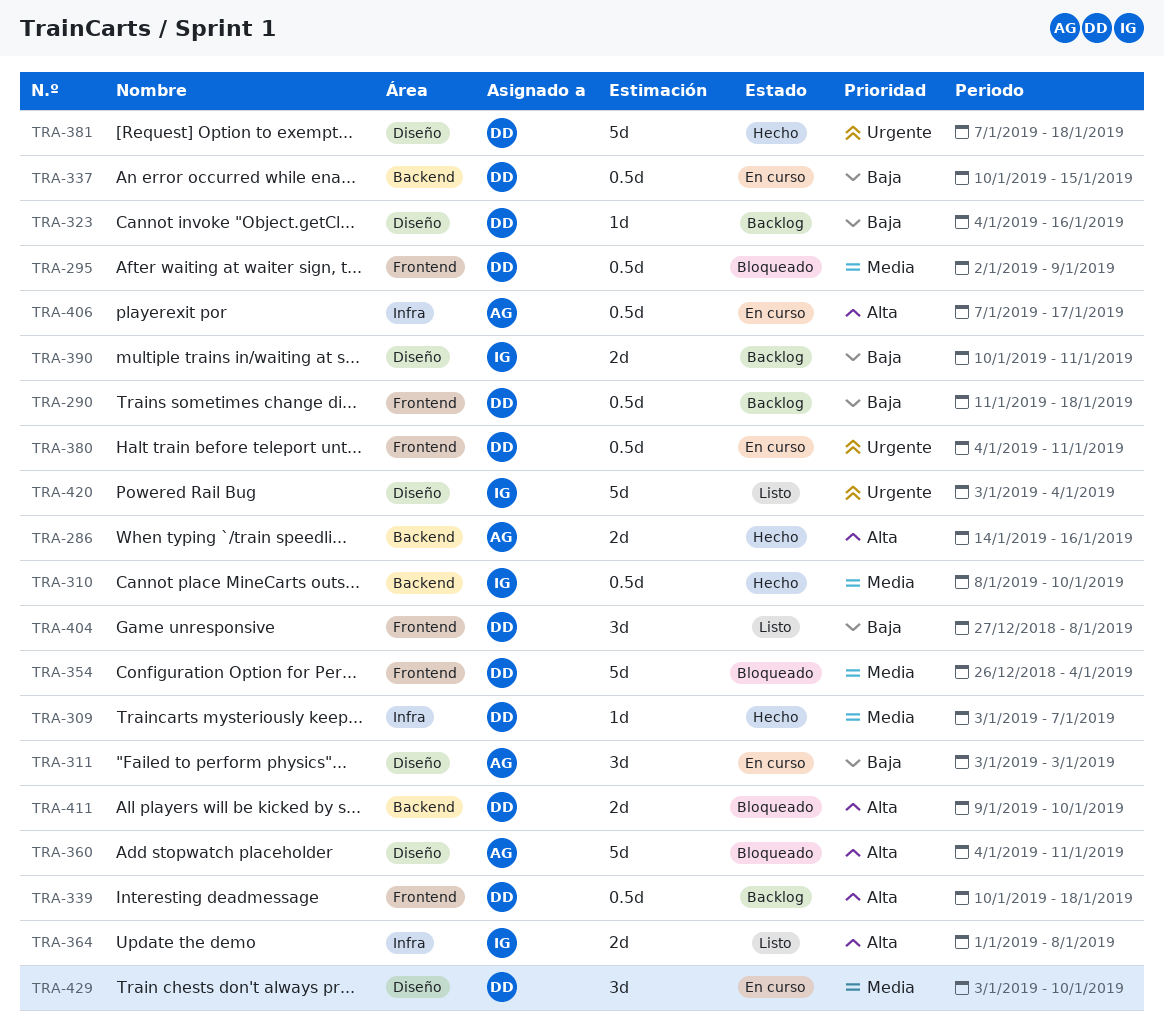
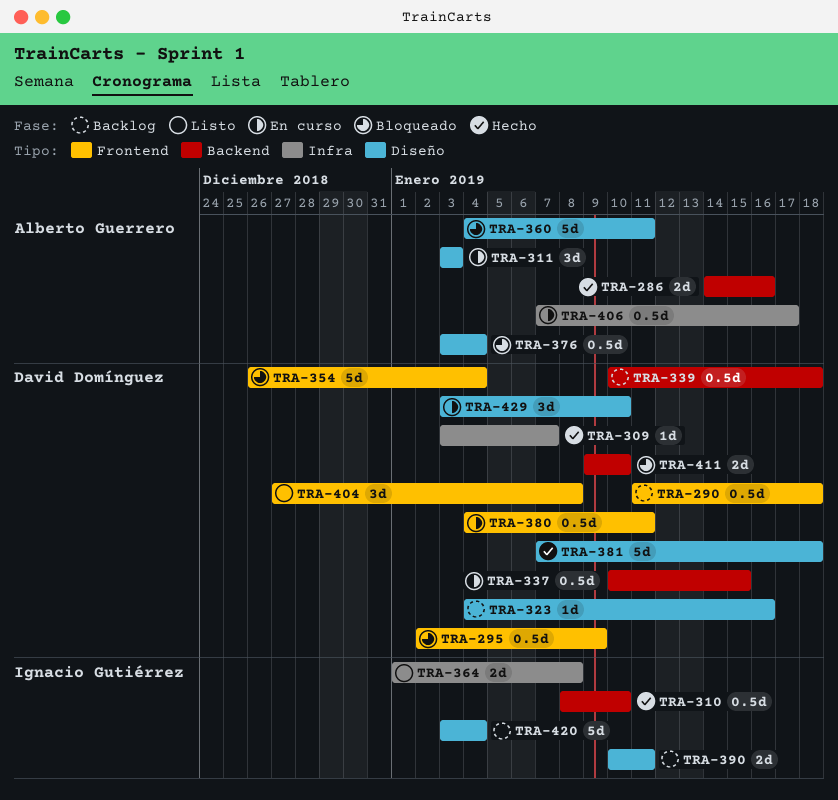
TRA-339, label: Frontend -> Backend
TRA-376: none -> present
TRA-420, status: Listo -> Backlog

